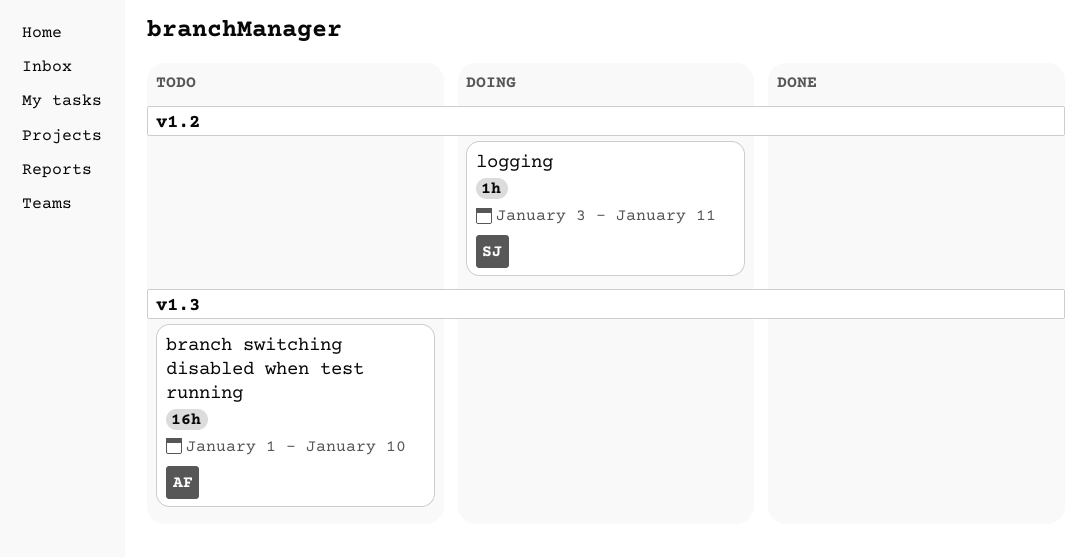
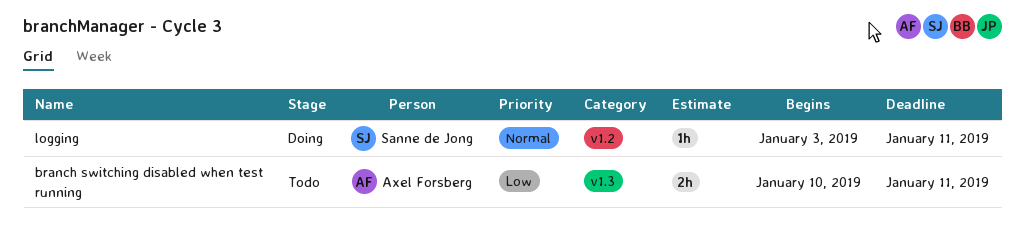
branch switching disabled when test running, estimate: 16h -> 2h
branch switching disabled when test running, start: Jan 1 -> Jan 10
branch switching disabled when test running, due: Jan 10 -> Jan 11

